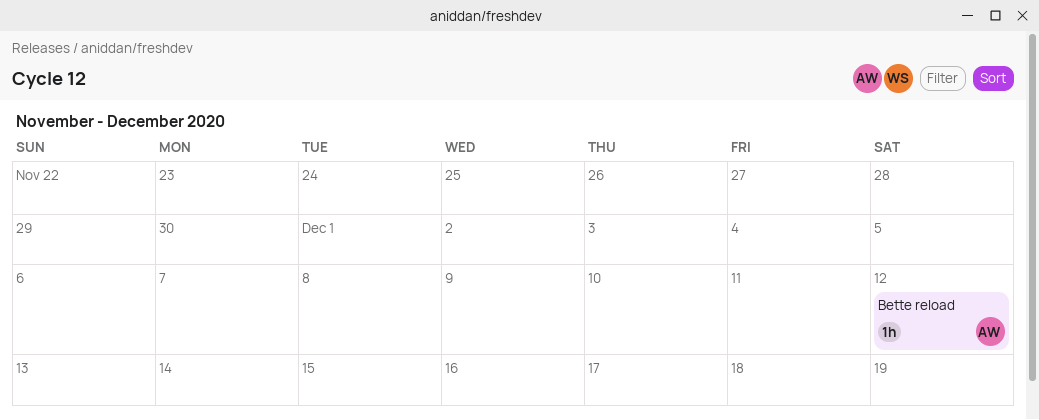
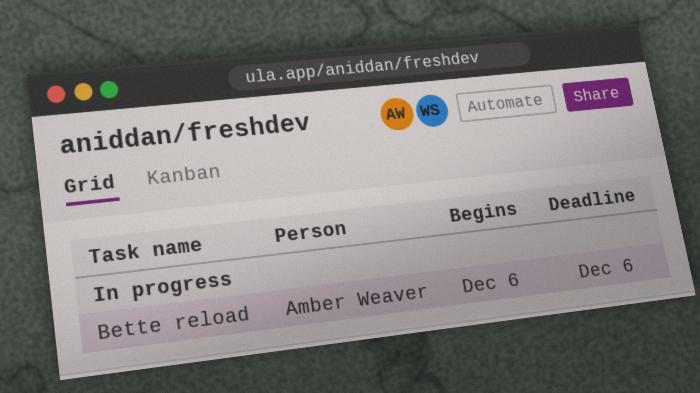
Bette reload, due: Dec 12 -> Dec 6

